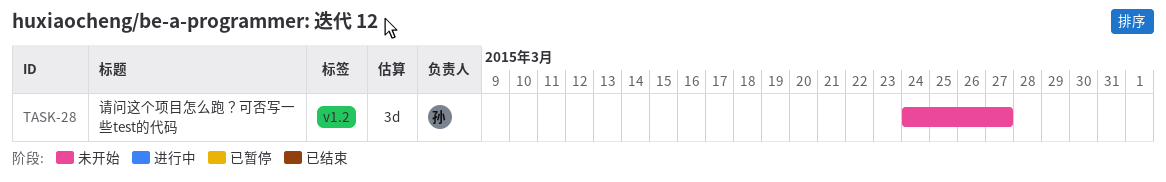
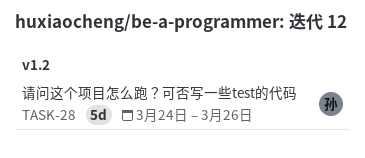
TASK-28, estimate: 3d -> 5d
TASK-28, due: Mar 27 -> Mar 26

